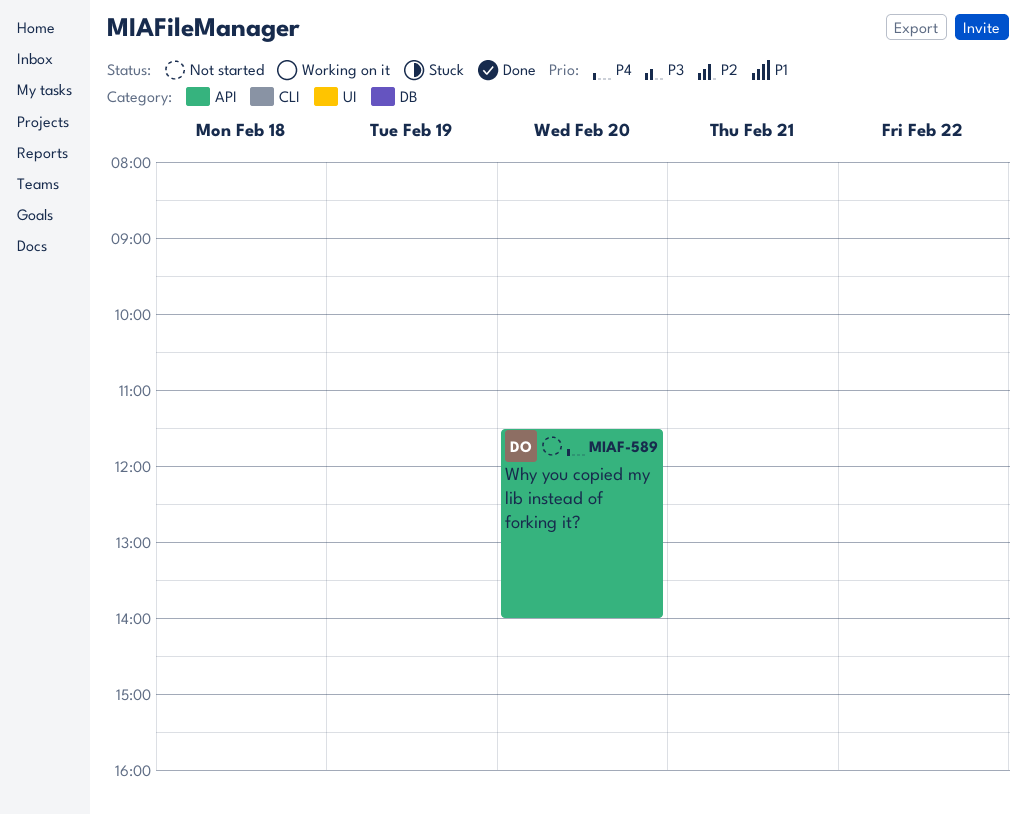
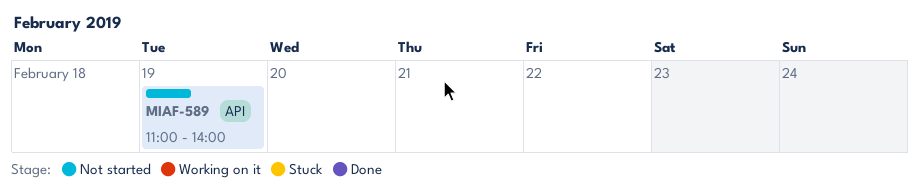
MIAF-589, day: Feb 20 -> Feb 19
MIAF-589, begins: 11:30 -> 11:00

